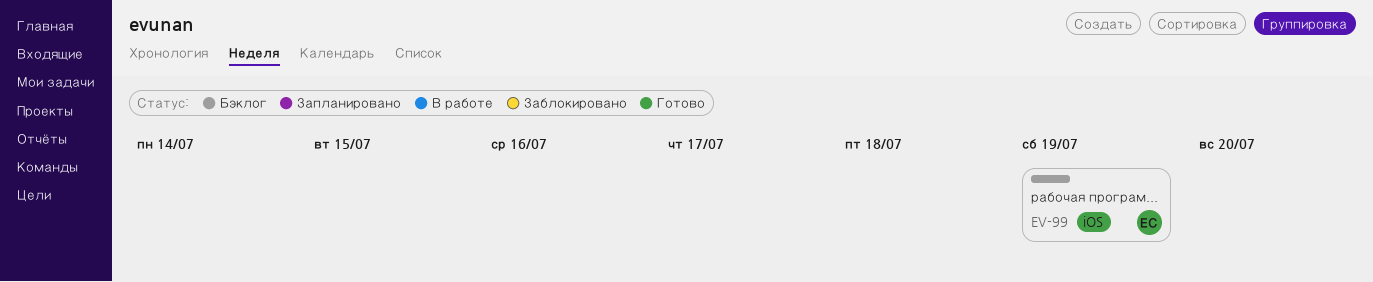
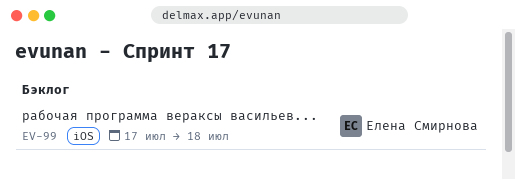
EV-99, due: Jul 19 -> Jul 18

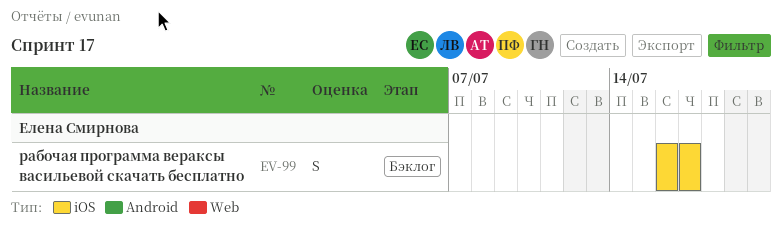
EV-99, start: Jul 17 -> Jul 16
EV-99, due: Jul 18 -> Jul 17

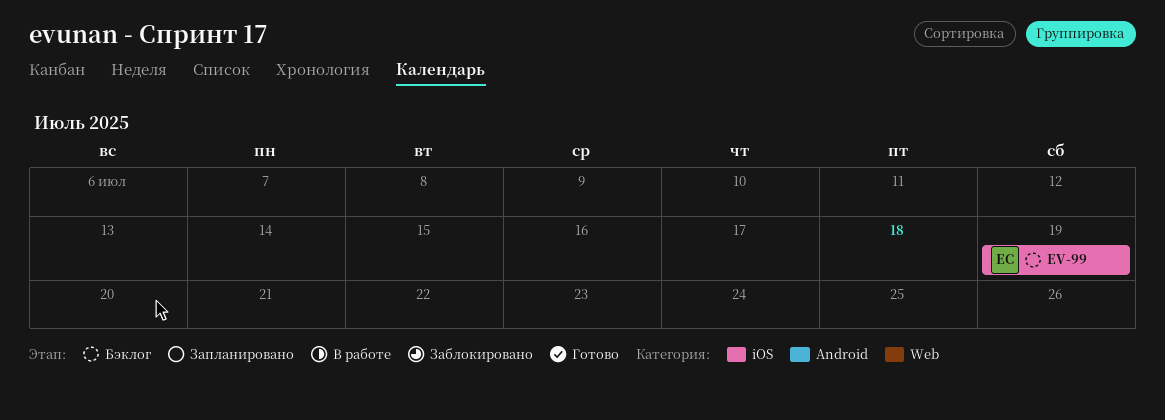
EV-99, start: Jul 16 -> Jul 19
EV-99, due: Jul 17 -> Jul 19

